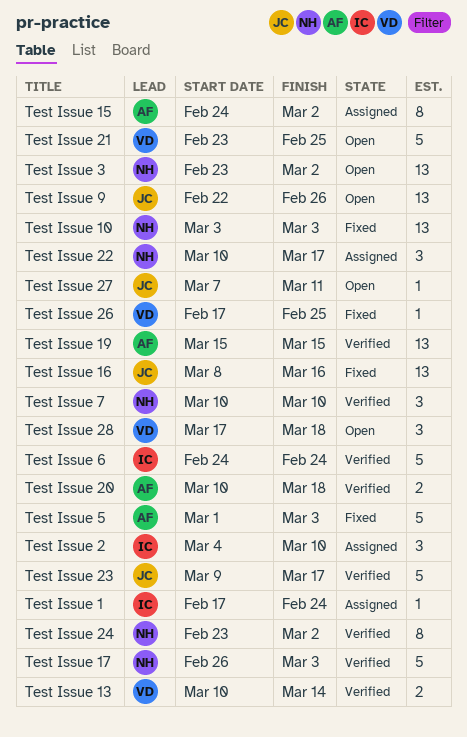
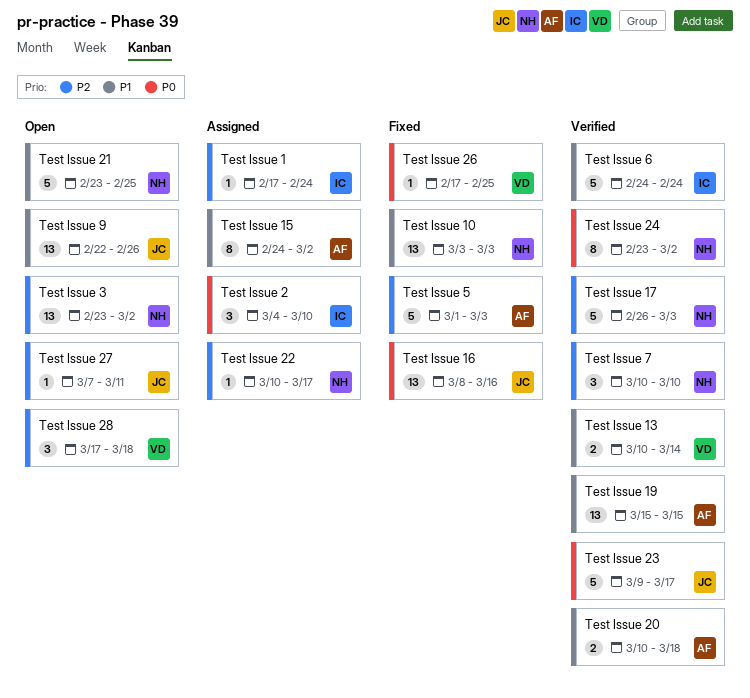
Test Issue 21, owner: VD -> NH
Test Issue 22, estimate: 3 -> 1

